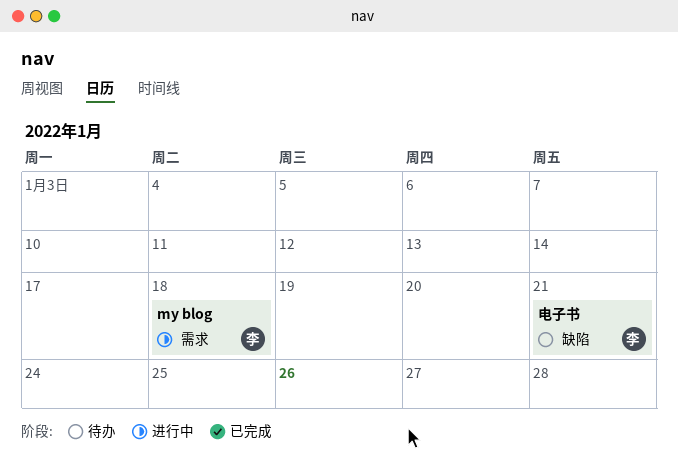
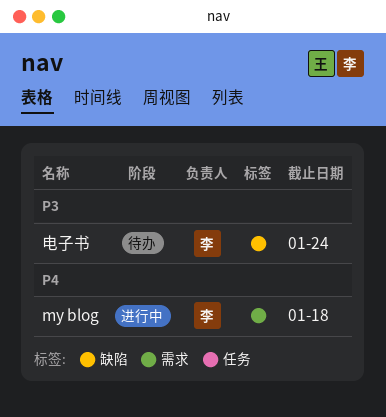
电子书, due: Jan 21 -> Jan 24

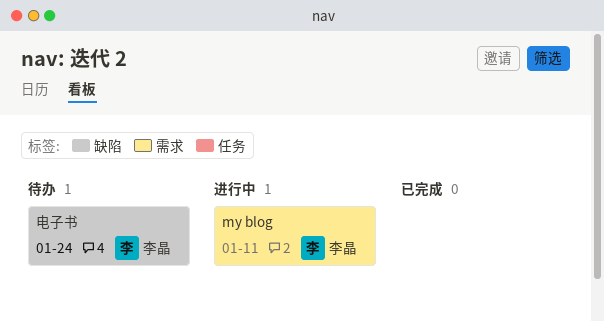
my blog, due: Jan 18 -> Jan 11

